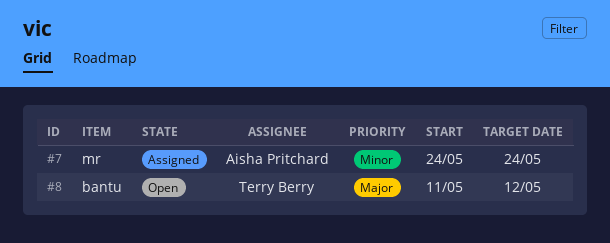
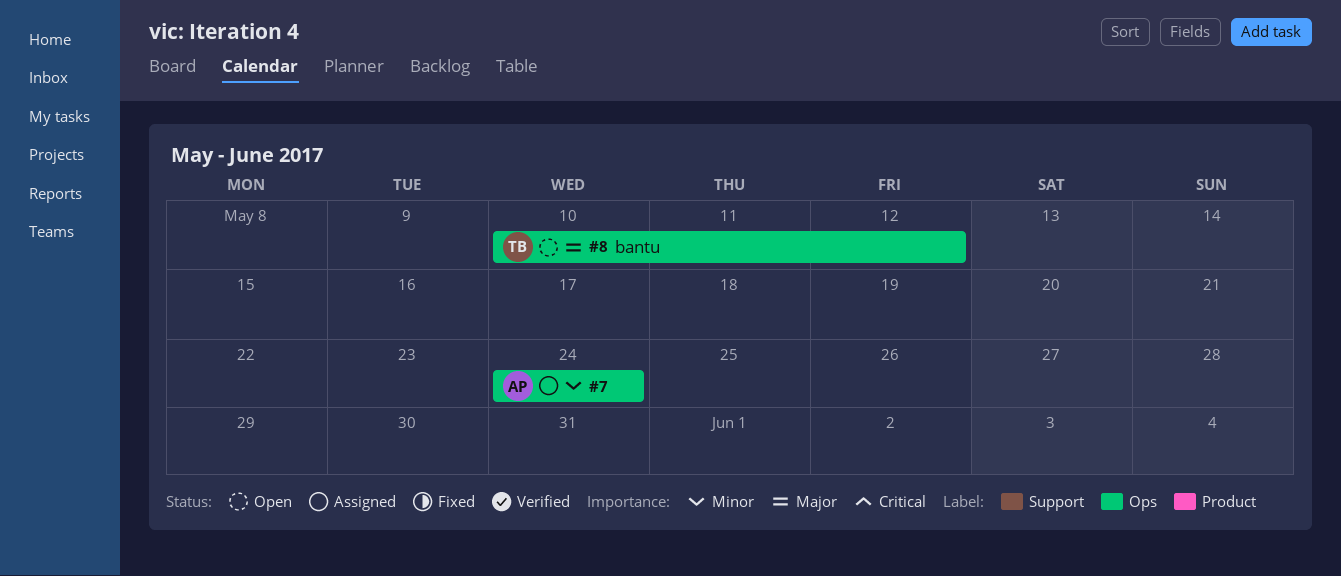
#8, start: May 11 -> May 10

